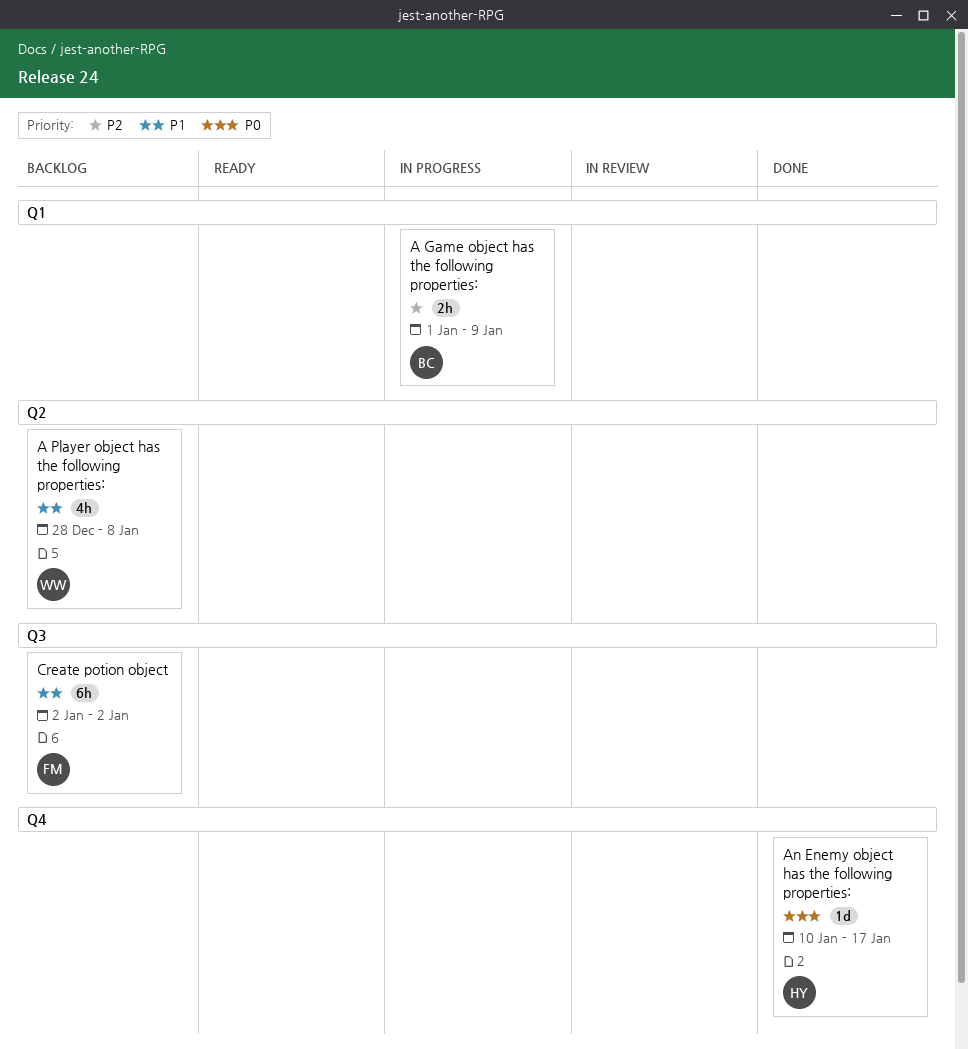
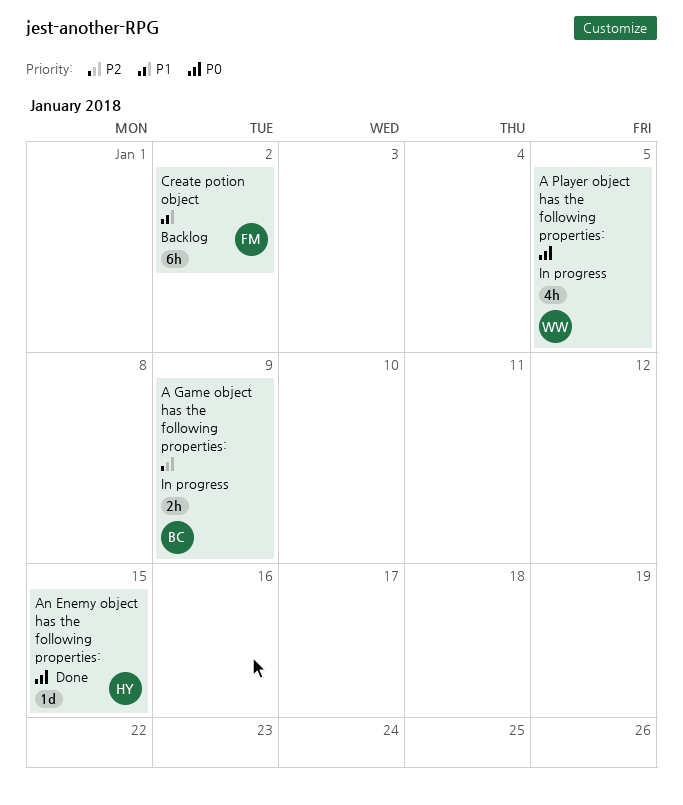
A Player object has the following properties:, status: Backlog -> In progress
A Player object has the following properties:, priority: P1 -> P0
A Player object has the following properties:, due: Jan 8 -> Jan 5
An Enemy object has the following properties:, due: Jan 17 -> Jan 15

